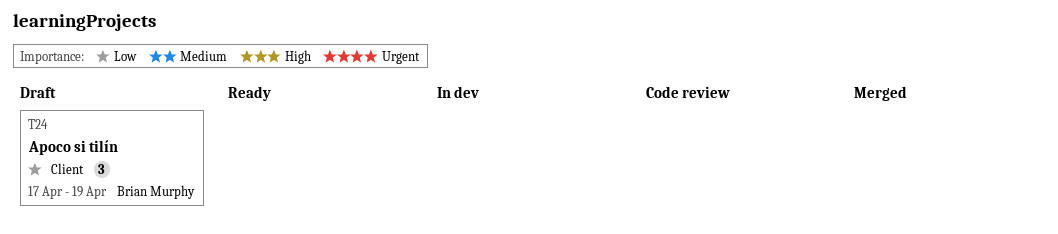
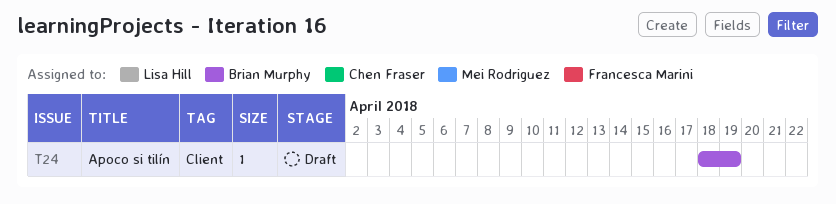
T24, estimate: 3 -> 1
T24, start: Apr 17 -> Apr 18

